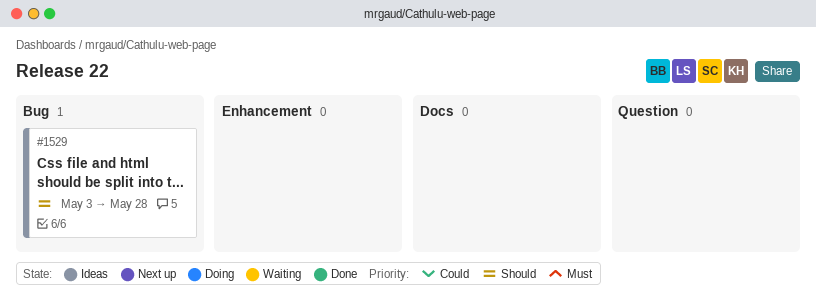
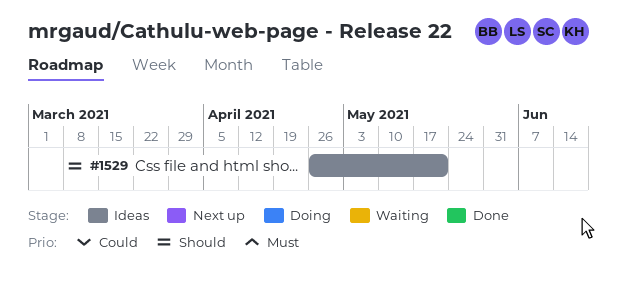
#1529, start: May 3 -> Apr 26
#1529, due: May 28 -> May 21

